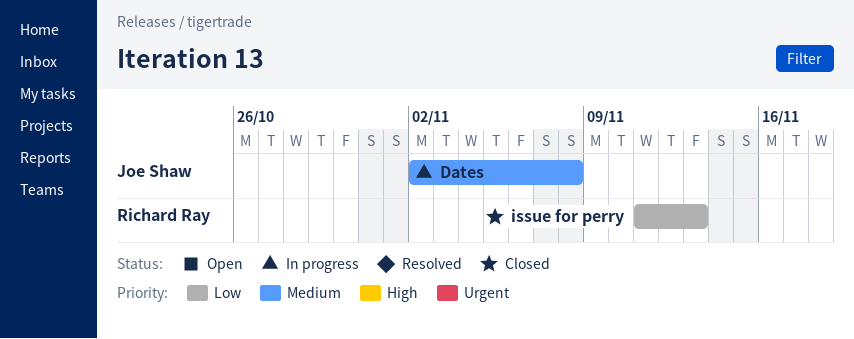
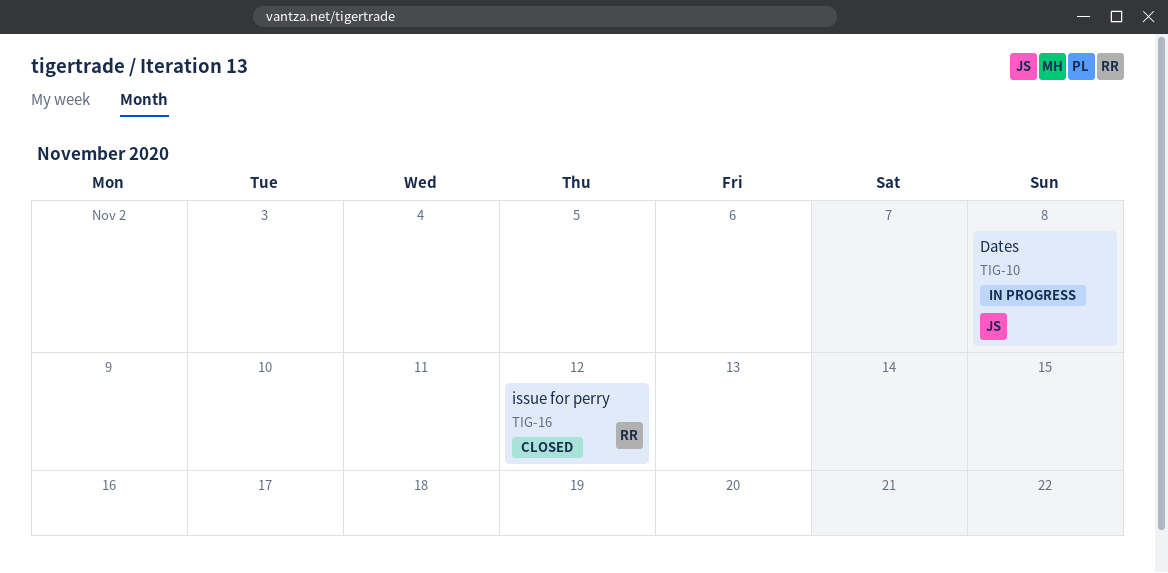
issue for perry, due: Nov 13 -> Nov 12

